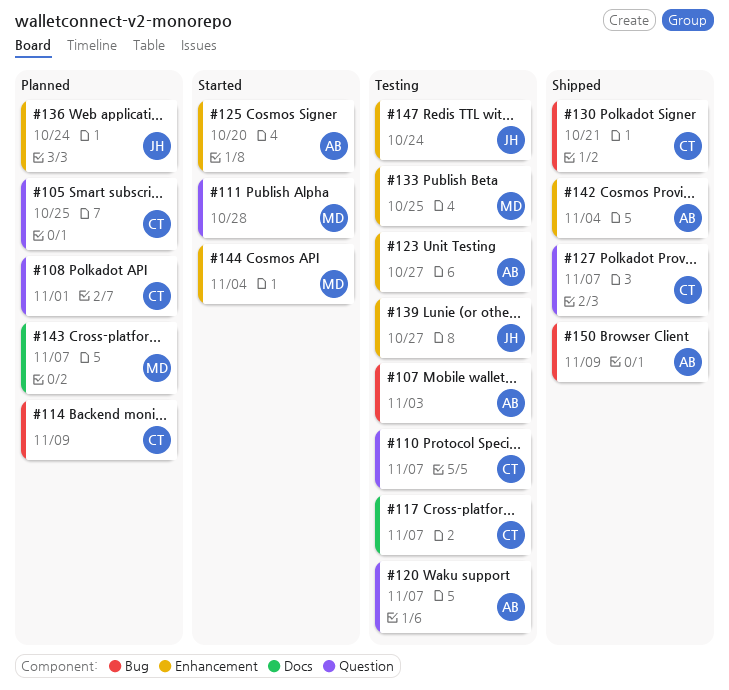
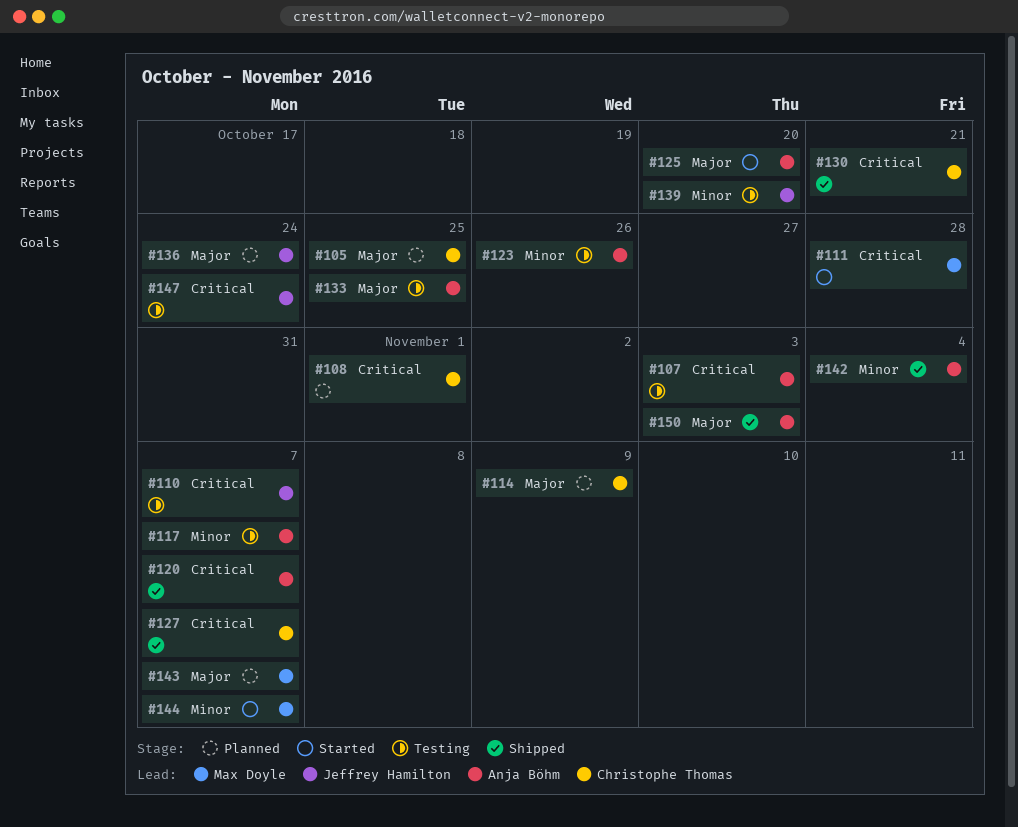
#110, owner: Christophe Thomas -> Jeffrey Hamilton
#117, owner: Christophe Thomas -> Anja Böhm
#120, status: Testing -> Shipped
#123, due: Oct 27 -> Oct 26
#133, owner: Max Doyle -> Anja Böhm
#139, due: Oct 27 -> Oct 20
#144, due: Nov 4 -> Nov 7
#150, due: Nov 9 -> Nov 3

